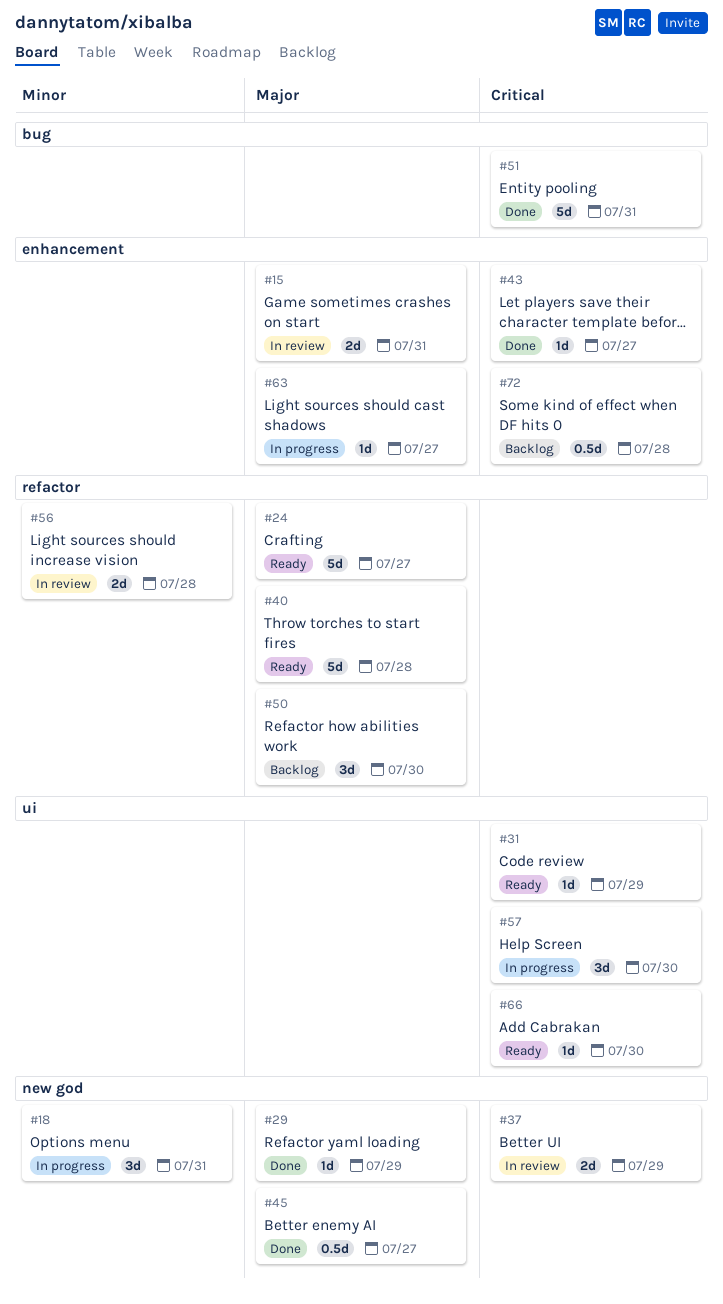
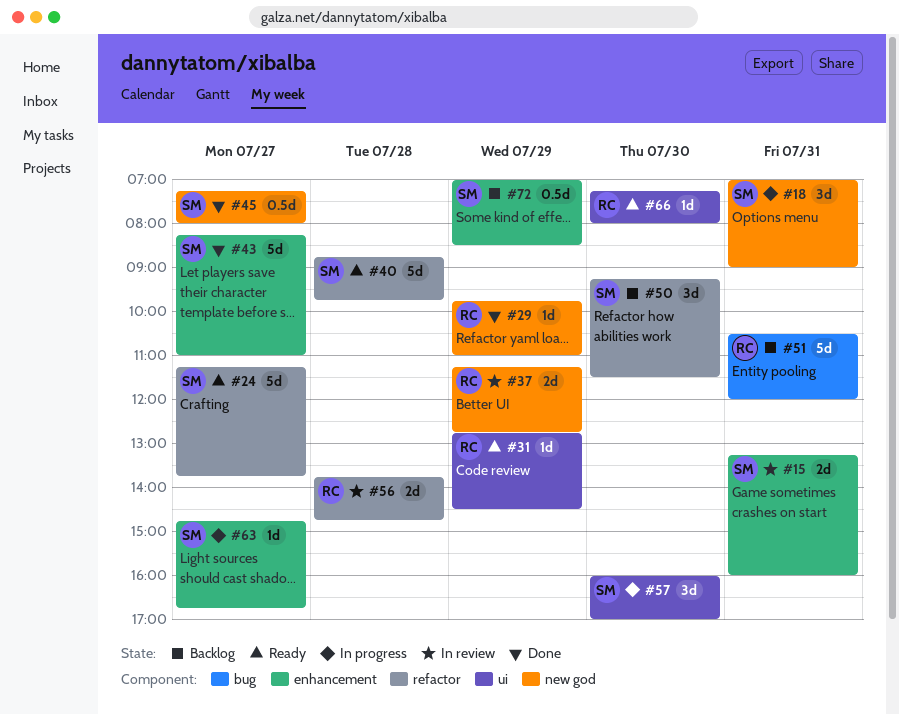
#43, estimate: 1d -> 5d
#51, status: Done -> Backlog
#72, day: Jul 28 -> Jul 29

